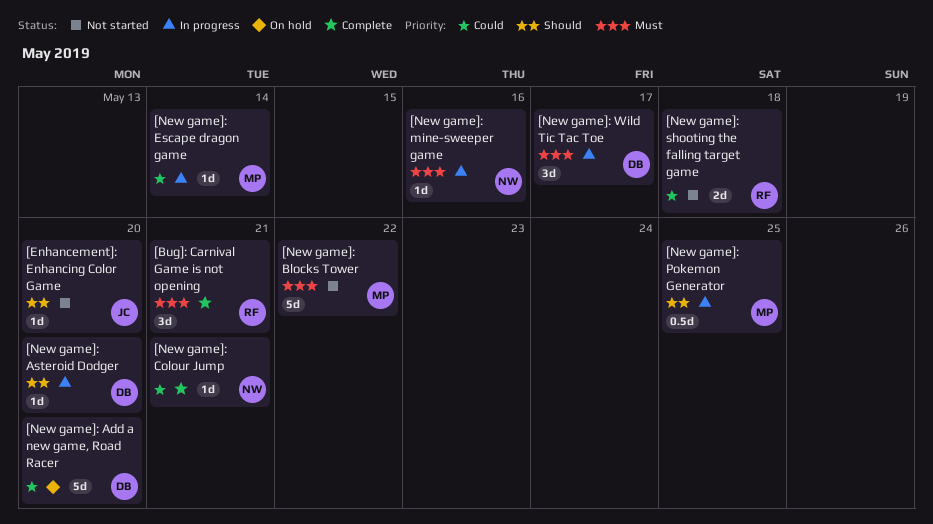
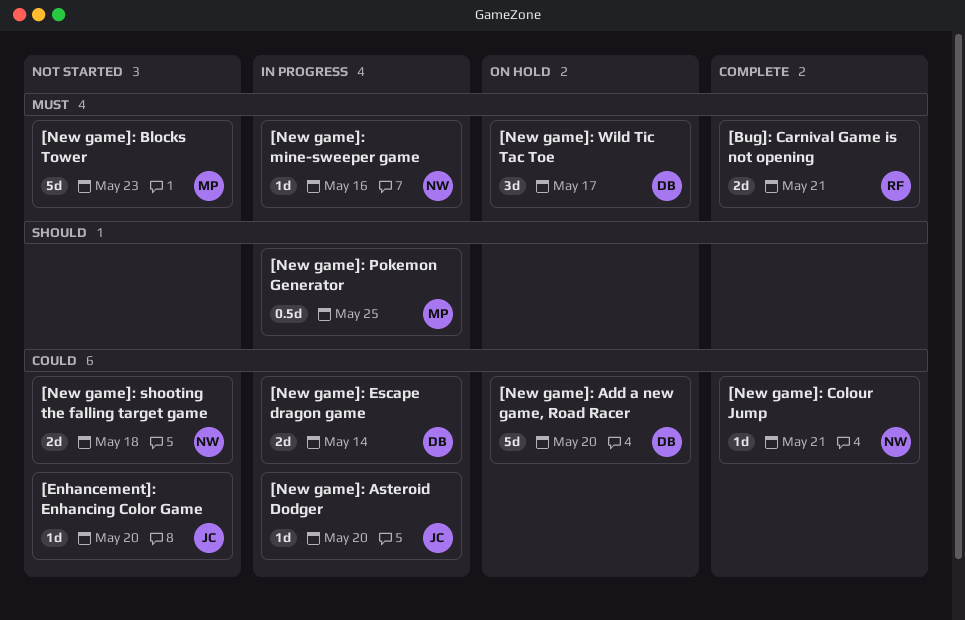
[Bug]: Carnival Game is not opening, estimate: 3d -> 2d
[Enhancement]: Enhancing Color Game, priority: Should -> Could
[New game]: Asteroid Dodger, owner: DB -> JC
[New game]: Asteroid Dodger, priority: Should -> Could
[New game]: Blocks Tower, due: May 22 -> May 23
[New game]: Escape dragon game, owner: MP -> DB
[New game]: Escape dragon game, estimate: 1d -> 2d
[New game]: shooting the falling target game, owner: RF -> NW
[New game]: Wild Tic Tac Toe, status: In progress -> On hold

